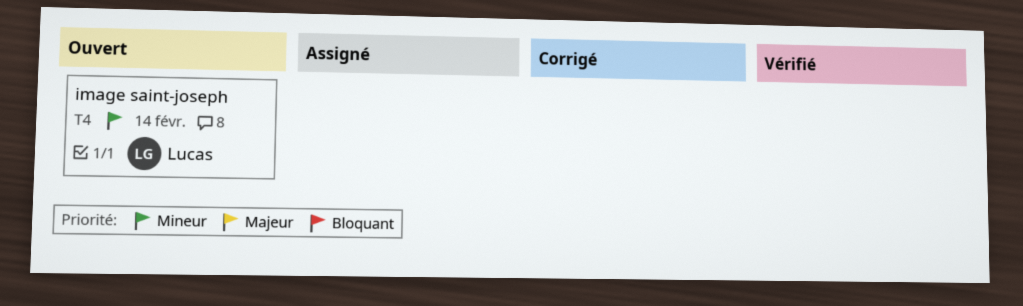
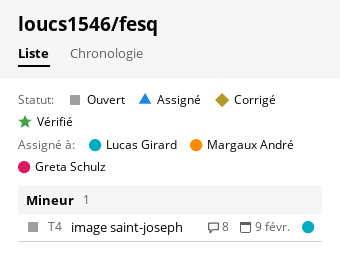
T4, due: Feb 14 -> Feb 9

